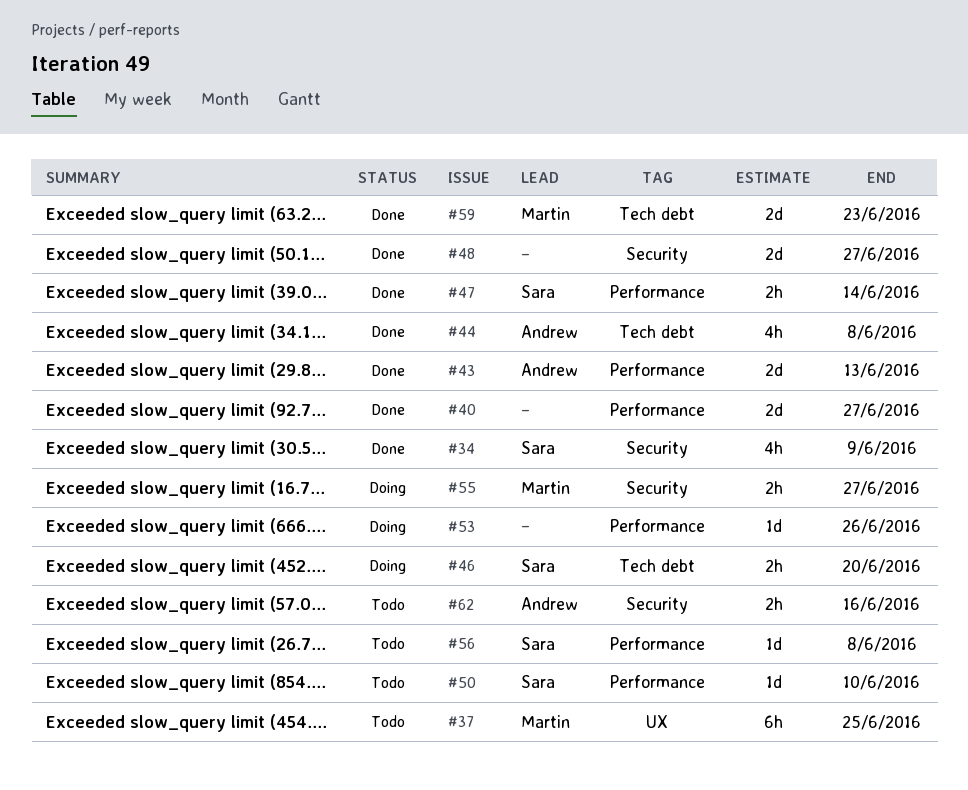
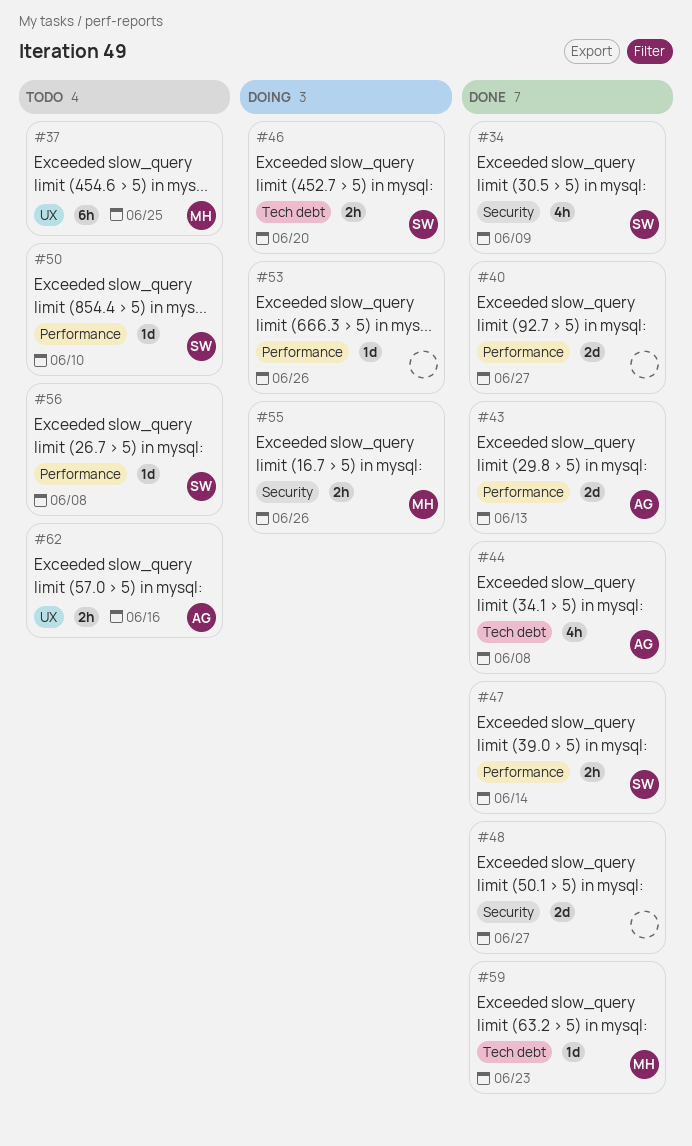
#55, due: Jun 27 -> Jun 26
#59, estimate: 2d -> 1d
#62, label: Security -> UX

